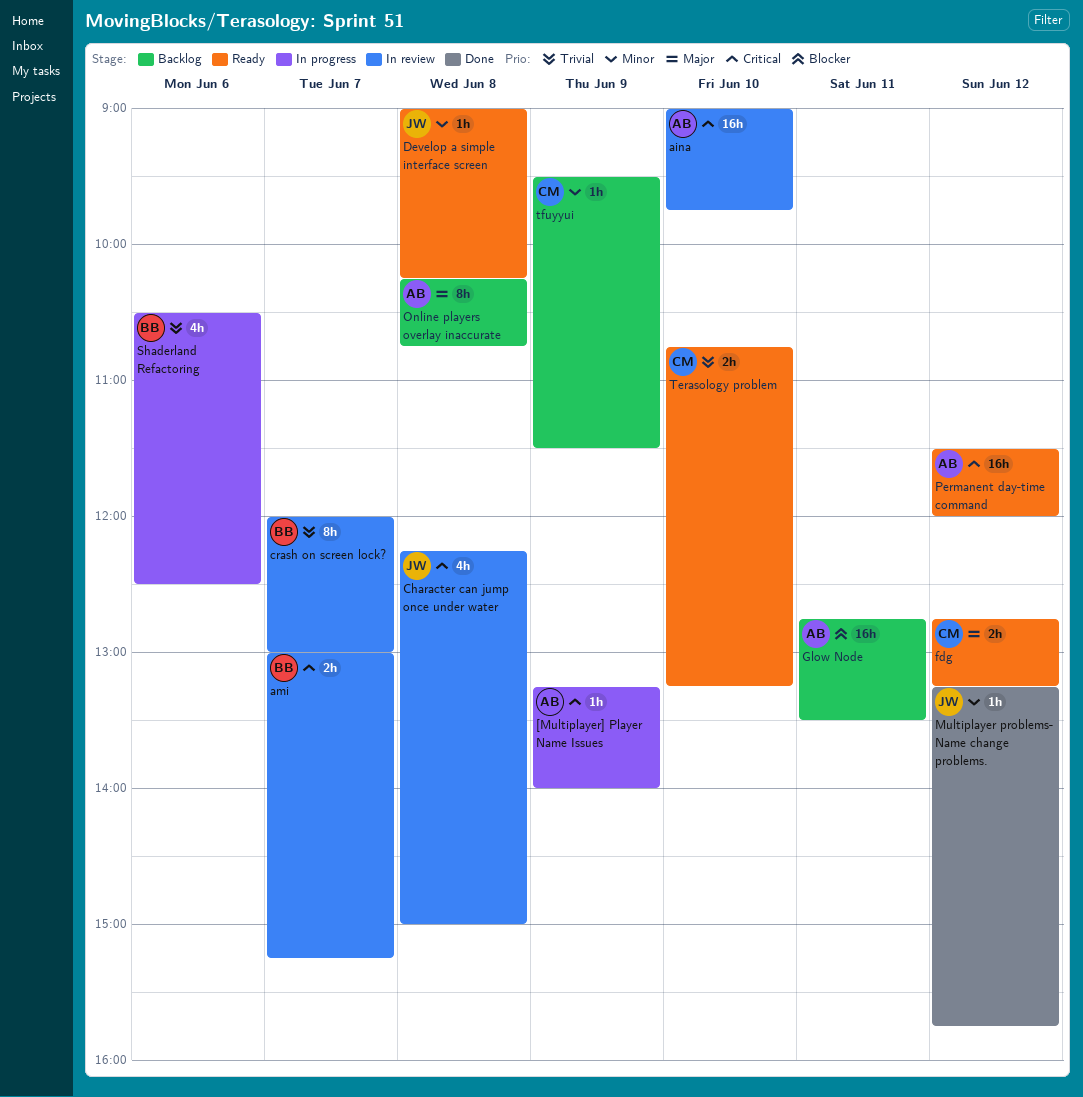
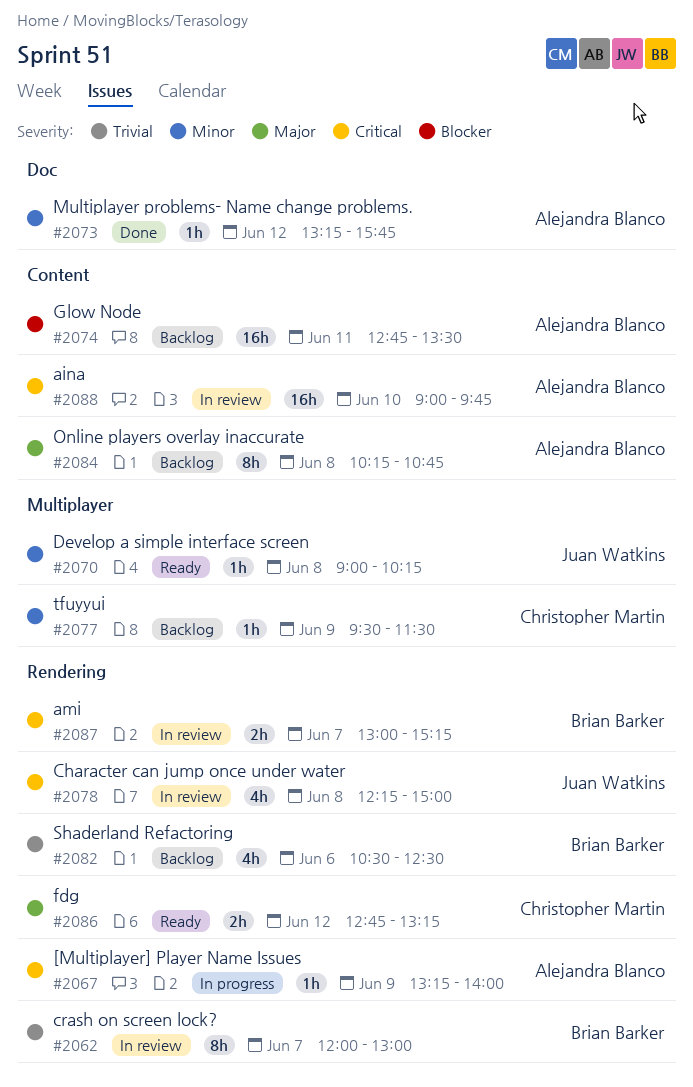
Multiplayer problems- Name change problems., owner: Juan Watkins -> Alejandra Blanco
Permanent day-time command: present -> none
Shaderland Refactoring, status: In progress -> Backlog
Terasology problem: present -> none

